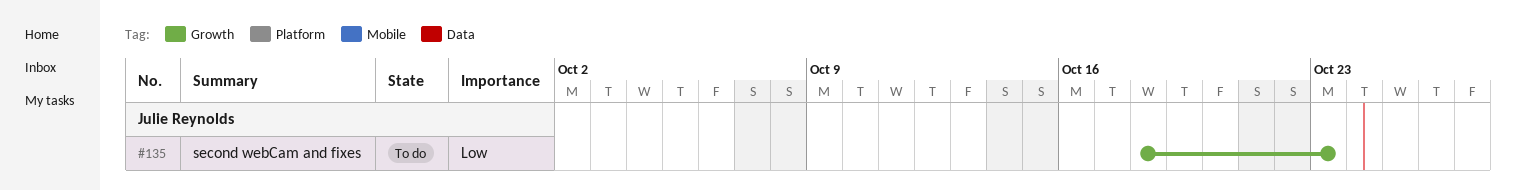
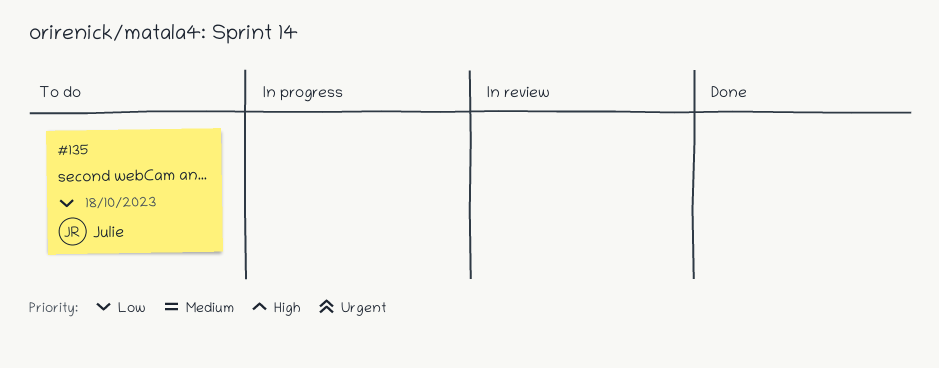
#135, due: Oct 23 -> Oct 18

